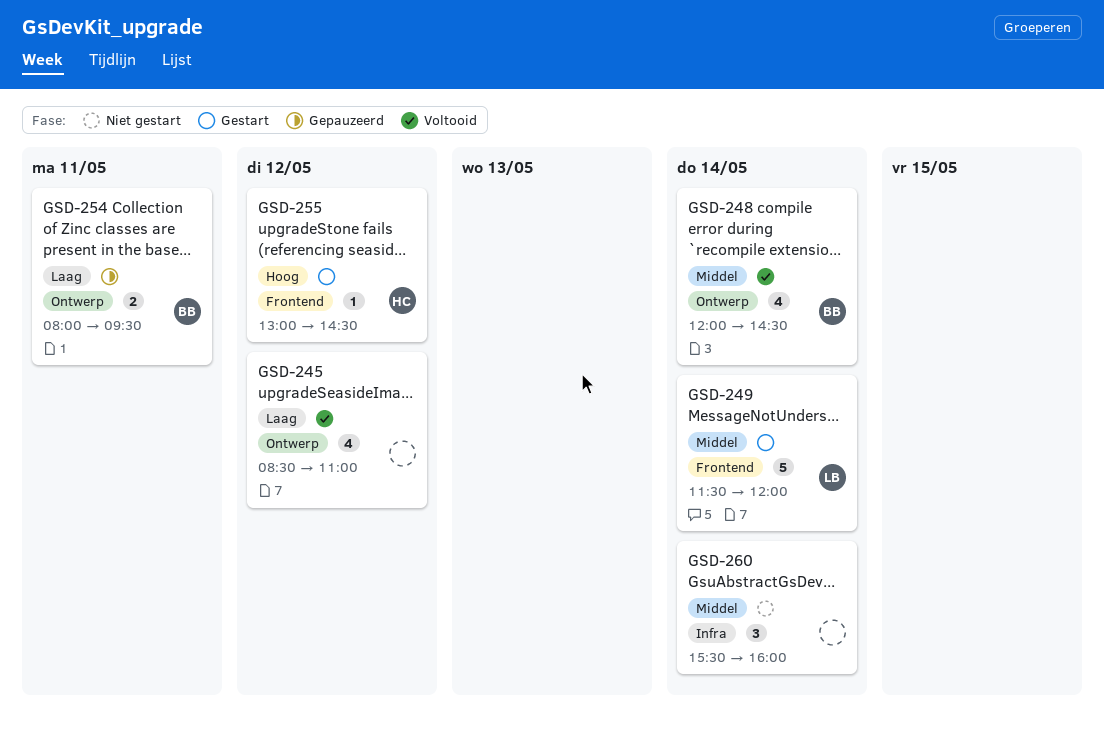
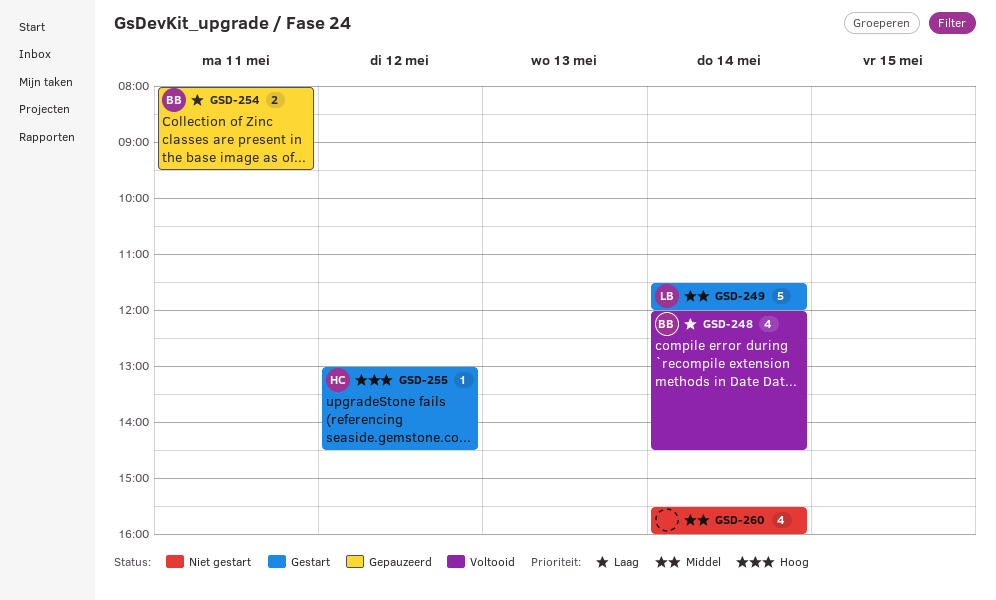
GSD-245: present -> none
GSD-248, priority: Middel -> Laag
GSD-260, estimate: 3 -> 4

